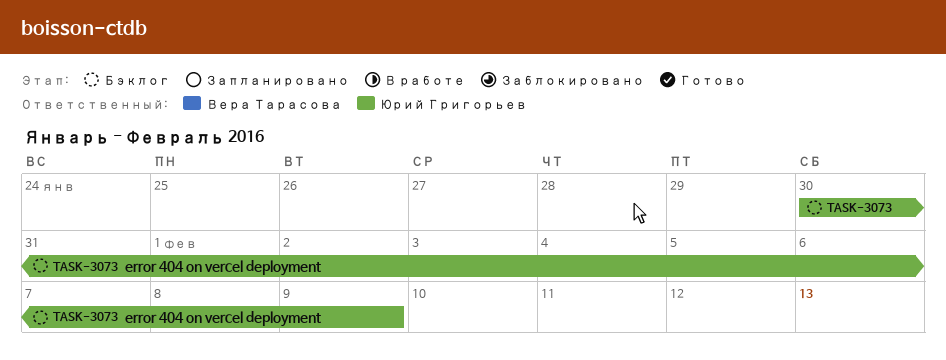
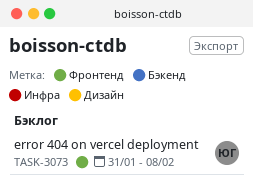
TASK-3073, start: Jan 30 -> Jan 31
TASK-3073, due: Feb 9 -> Feb 8

